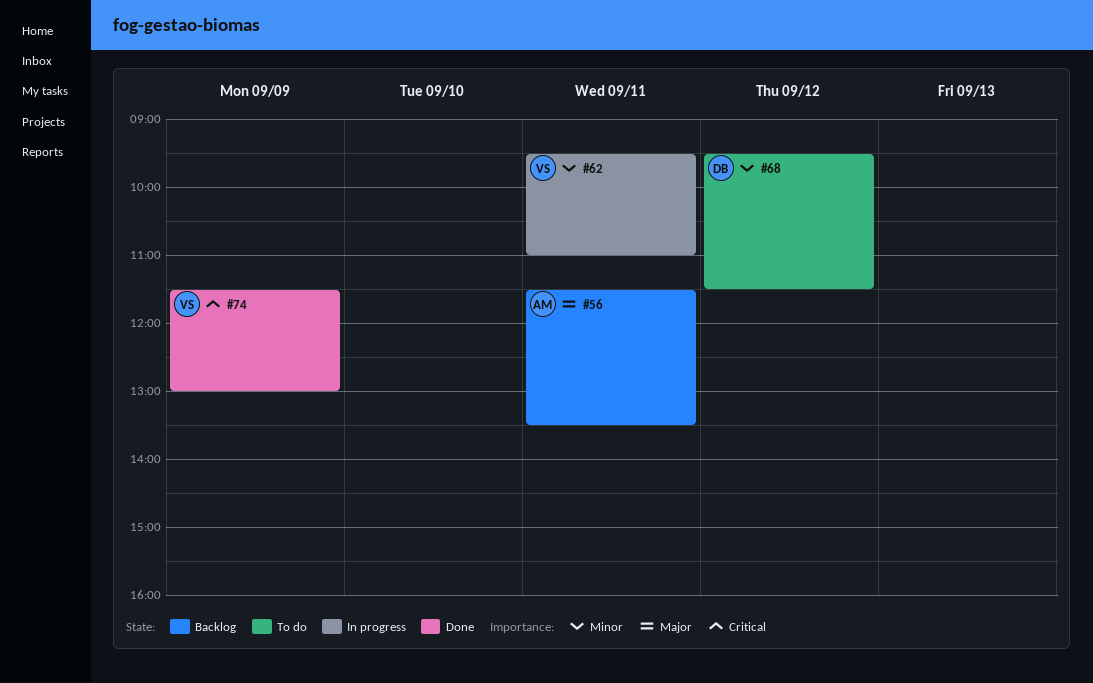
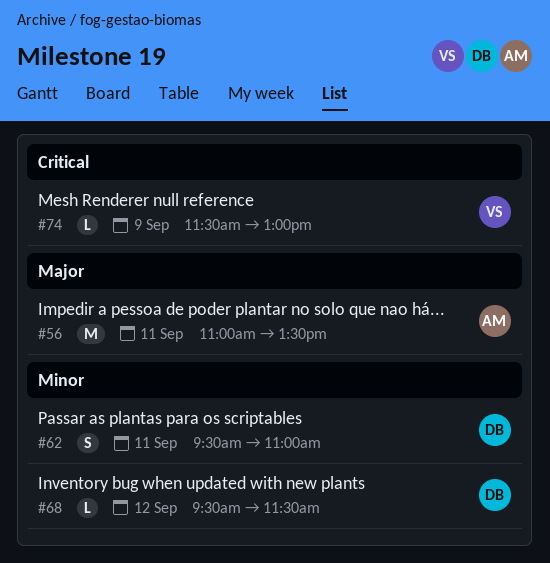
#56, begins: 11:30 -> 11:00
#62, owner: VS -> DB

